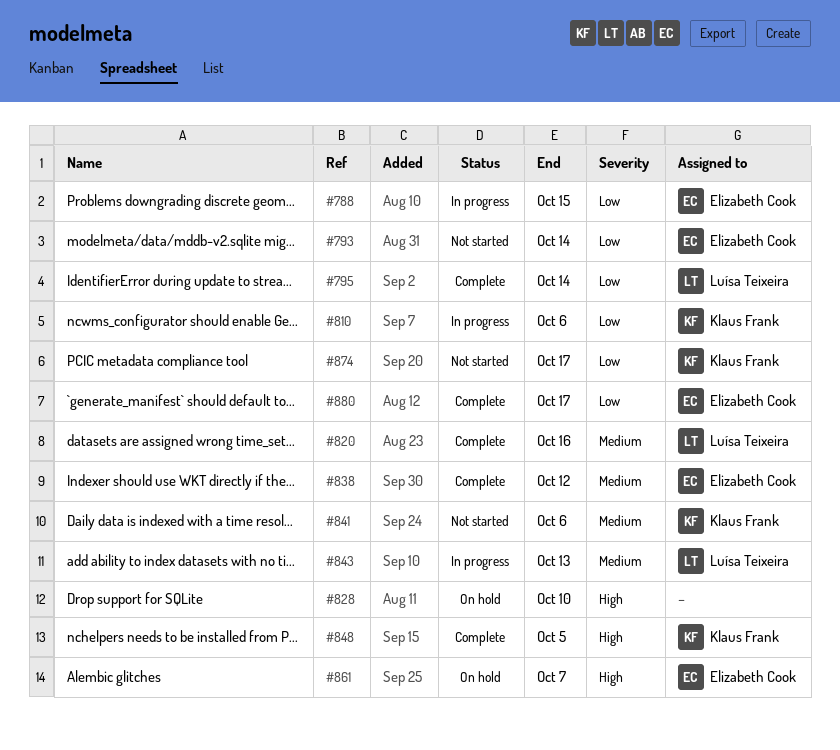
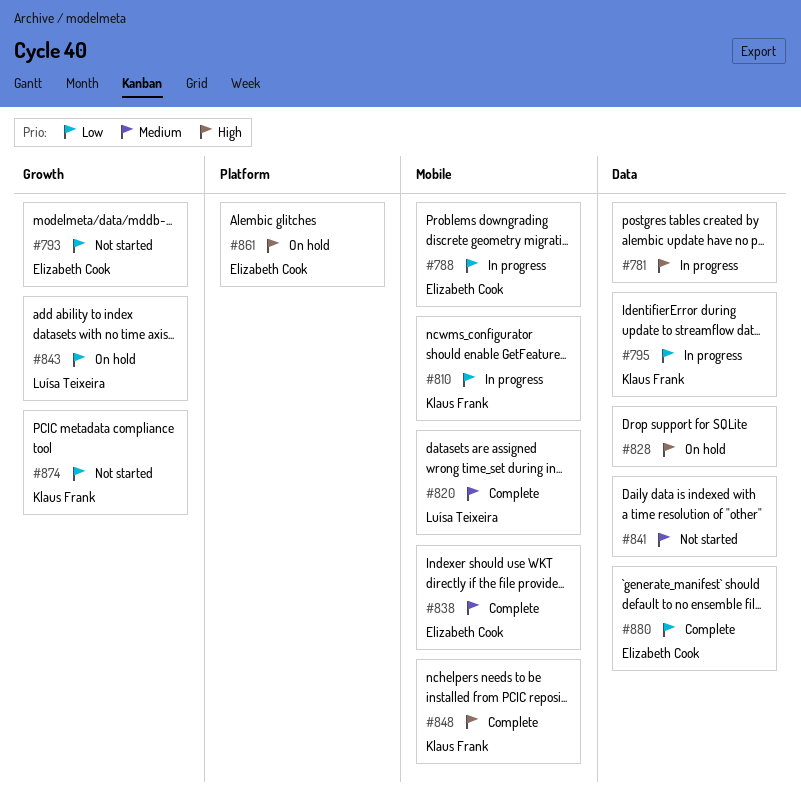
#781: none -> present
#795, status: Complete -> In progress
#795, owner: Luísa Teixeira -> Klaus Frank
#841, owner: Klaus Frank -> none
#843, status: In progress -> On hold
#843, priority: Medium -> Low

